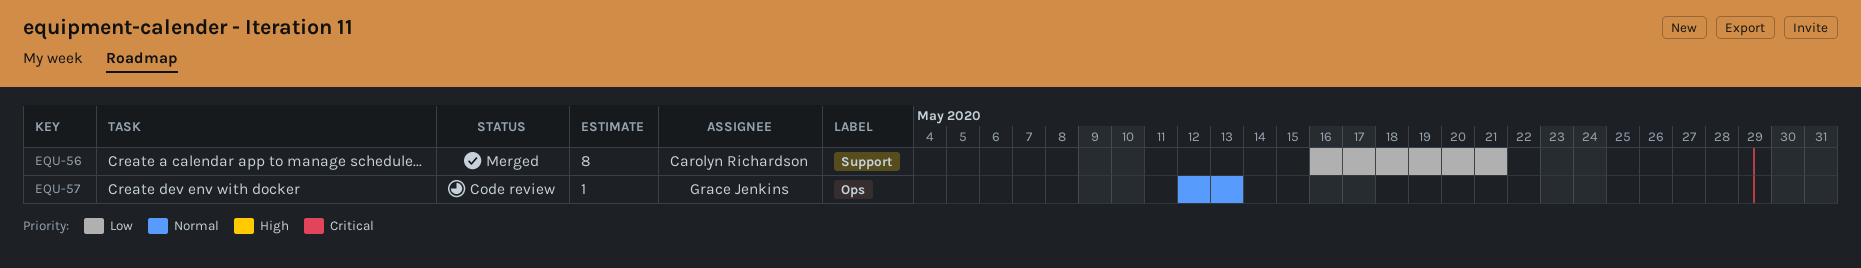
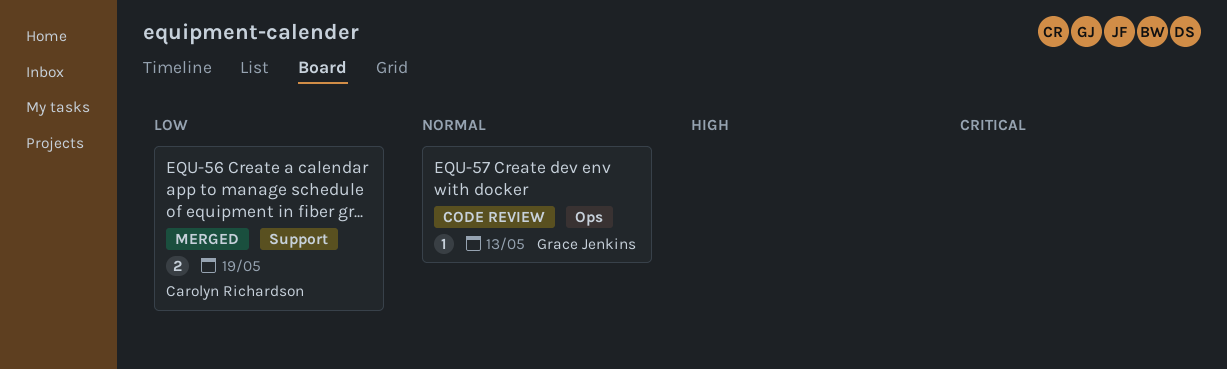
EQU-56, estimate: 8 -> 2
EQU-56, due: May 21 -> May 19

